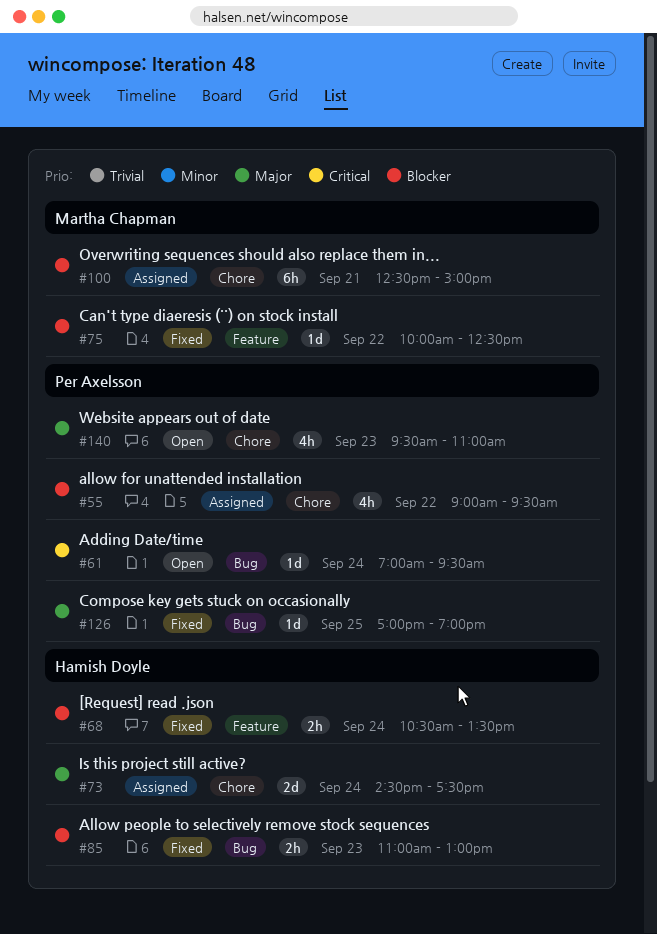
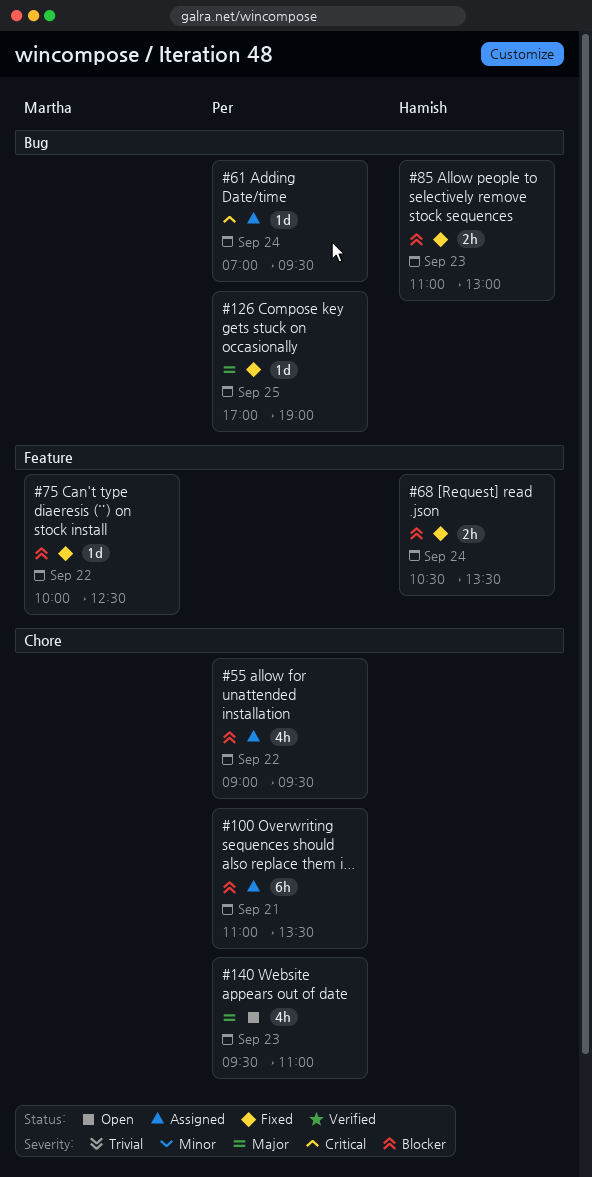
#61, status: Open -> Assigned
#73: present -> none
#100, owner: Martha Chapman -> Per Axelsson
#100, begins: 12:30 -> 11:00
#100, ends: 15:00 -> 13:30

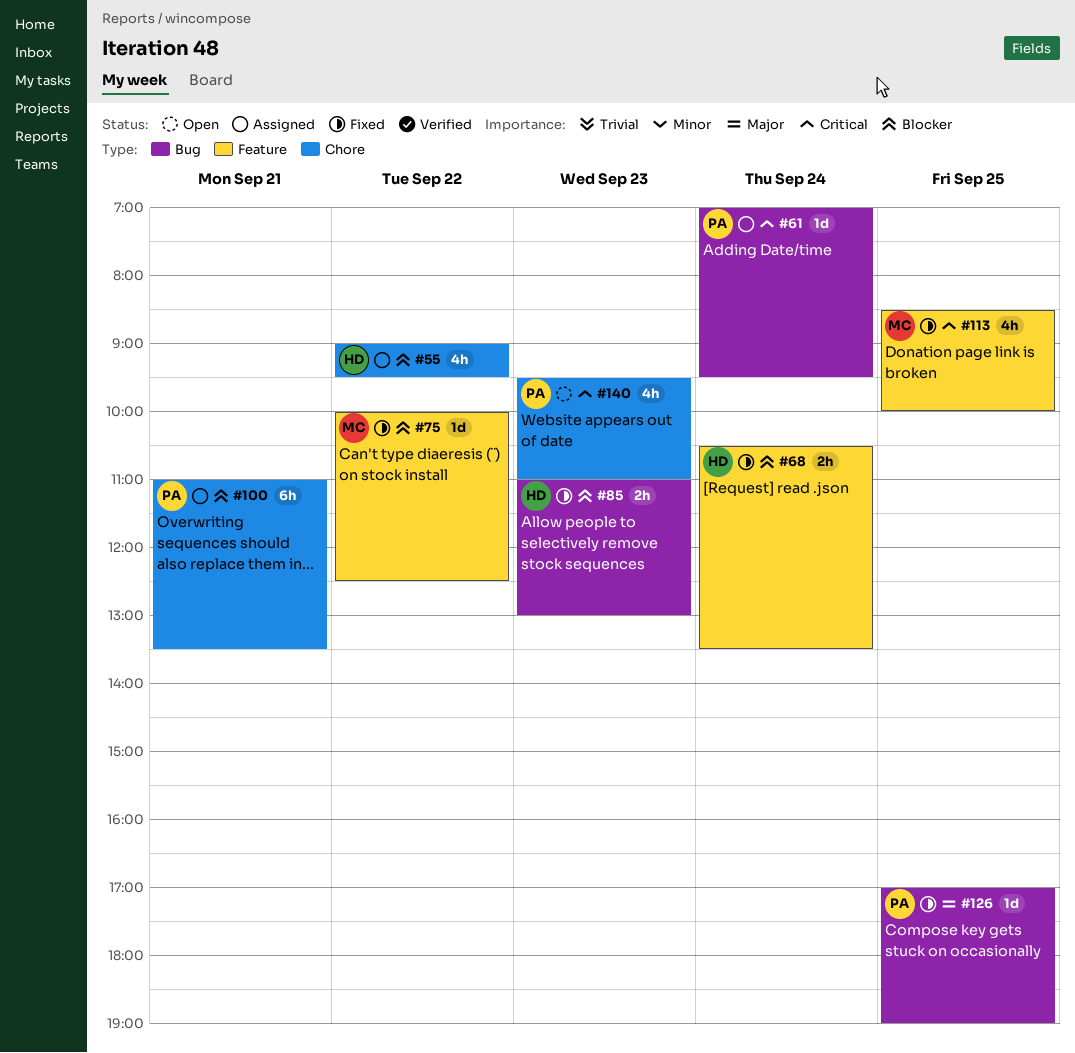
#55, owner: Per -> Hamish
#113: none -> present
#140, priority: Major -> Critical

